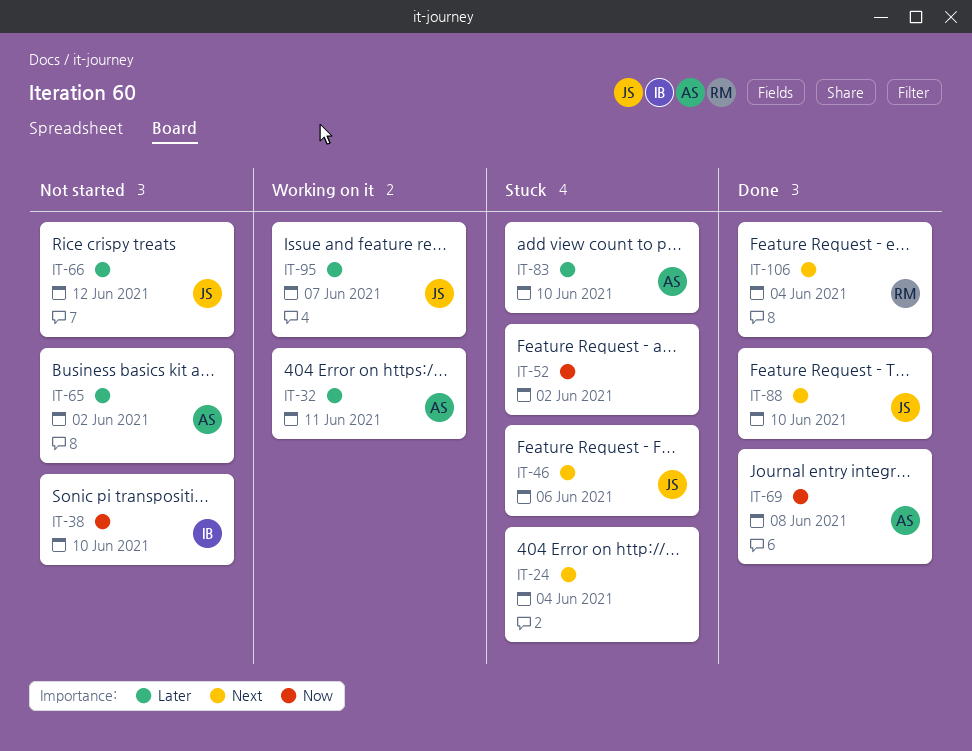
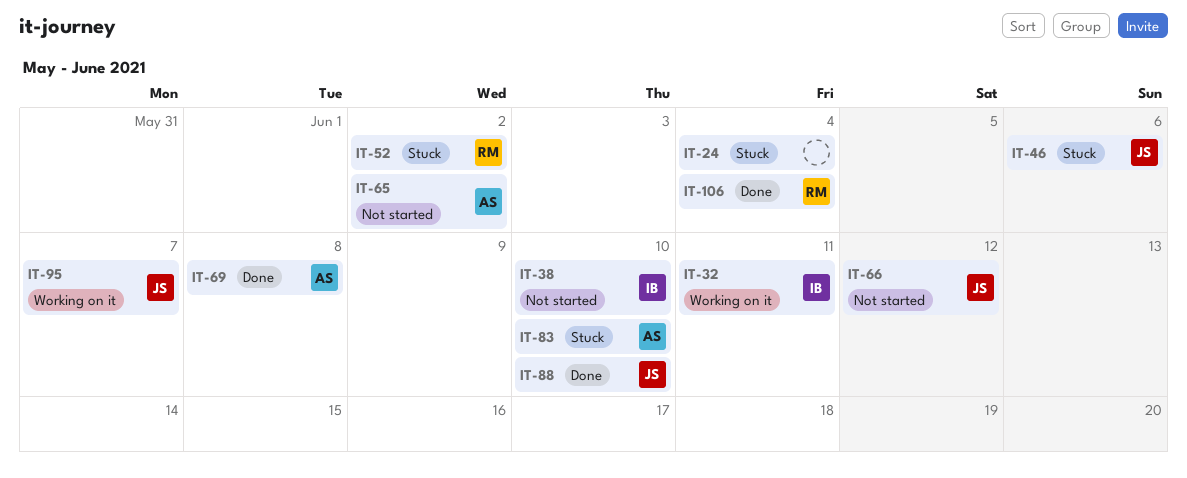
IT-32, owner: AS -> IB
IT-52, owner: none -> RM

